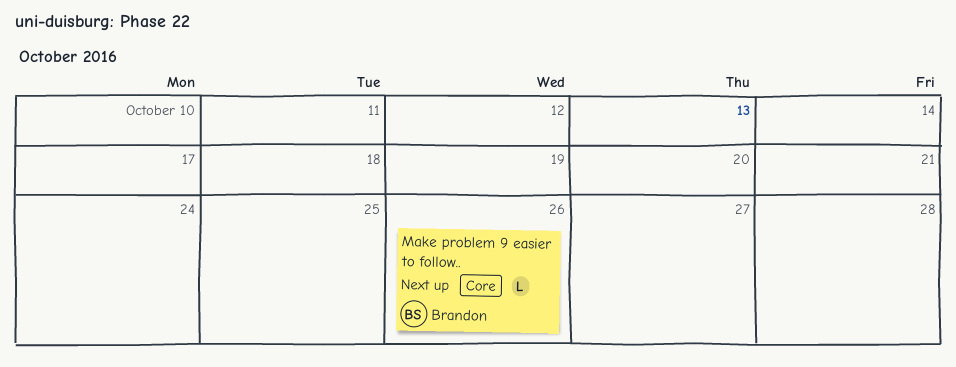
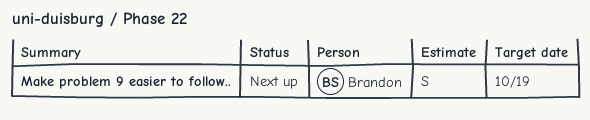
Make problem 9 easier to follow.., estimate: L -> S
Make problem 9 easier to follow.., due: Oct 26 -> Oct 19

